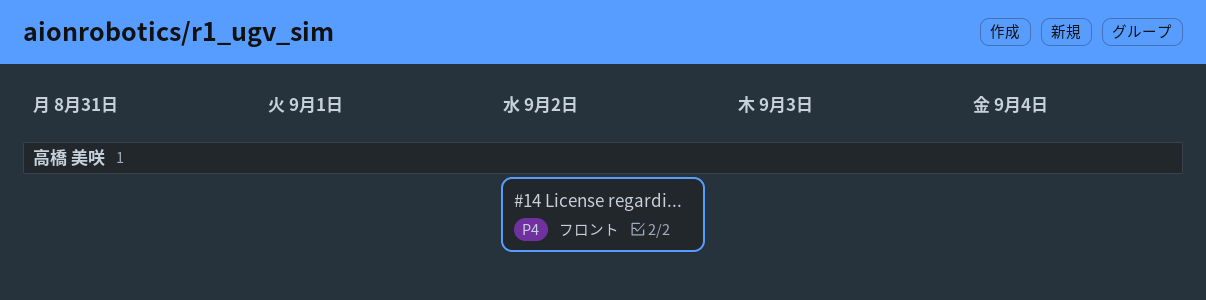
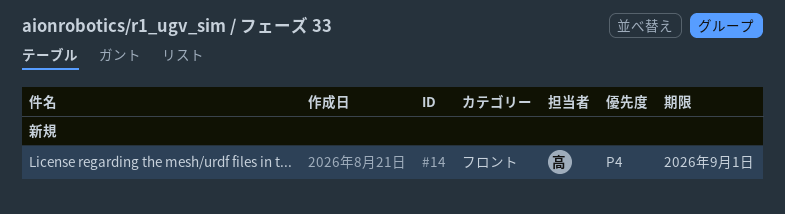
#14, due: Sep 2 -> Sep 1

